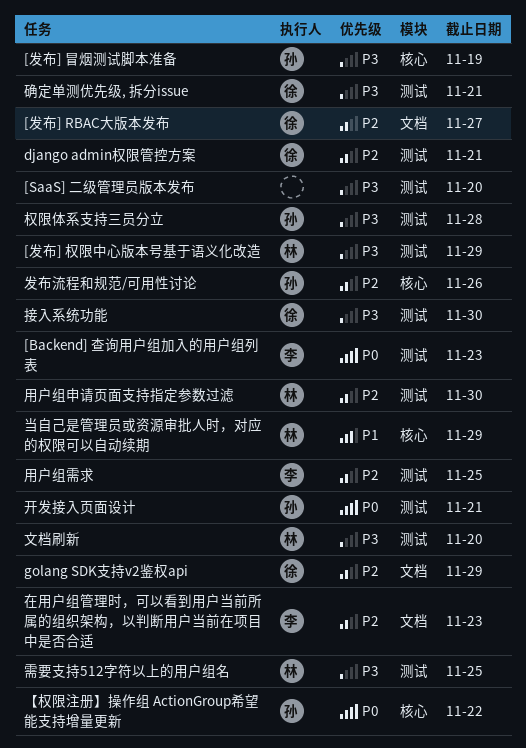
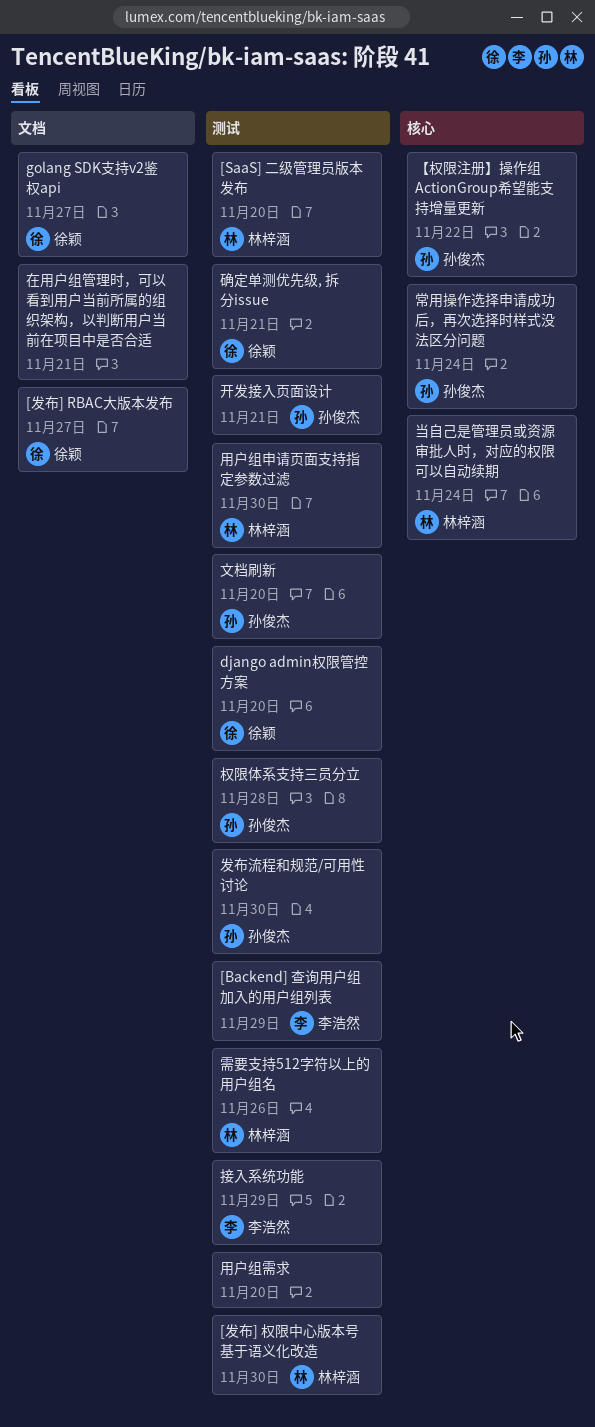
[Backend] 查询用户组加入的用户组列表, due: Nov 23 -> Nov 29
[SaaS] 二级管理员版本发布, owner: none -> 林梓涵
[发布] 冒烟测试脚本准备: present -> none
[发布] 权限中心版本号基于语义化改造, due: Nov 29 -> Nov 30
django admin权限管控方案, due: Nov 21 -> Nov 20
golang SDK支持v2鉴权api, due: Nov 29 -> Nov 27
发布流程和规范/可用性讨论, label: 核心 -> 测试
发布流程和规范/可用性讨论, due: Nov 26 -> Nov 30
在用户组管理时，可以看到用户当前所属的组织架构，以判断用户当前在项目中是否合适, owner: 李浩然 -> none
在用户组管理时，可以看到用户当前所属的组织架构，以判断用户当前在项目中是否合适, due: Nov 23 -> Nov 21
常用操作选择申请成功后，再次选择时样式没法区分问题: none -> present
当自己是管理员或资源审批人时，对应的权限可以自动续期, due: Nov 29 -> Nov 24
接入系统功能, owner: 徐颖 -> 李浩然
接入系统功能, due: Nov 30 -> Nov 29
文档刷新, owner: 林梓涵 -> 孙俊杰
用户组需求, owner: 李浩然 -> none
用户组需求, due: Nov 25 -> Nov 20
需要支持512字符以上的用户组名, due: Nov 25 -> Nov 26

